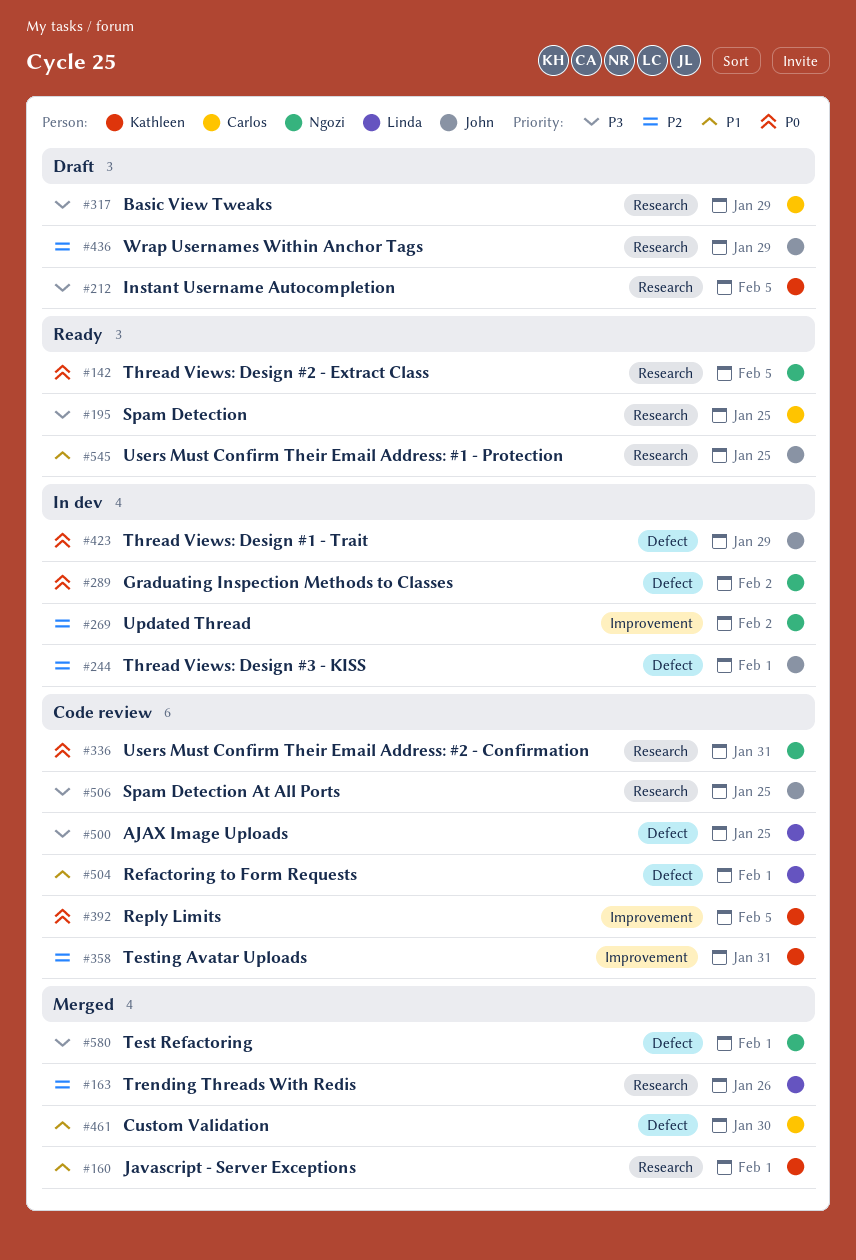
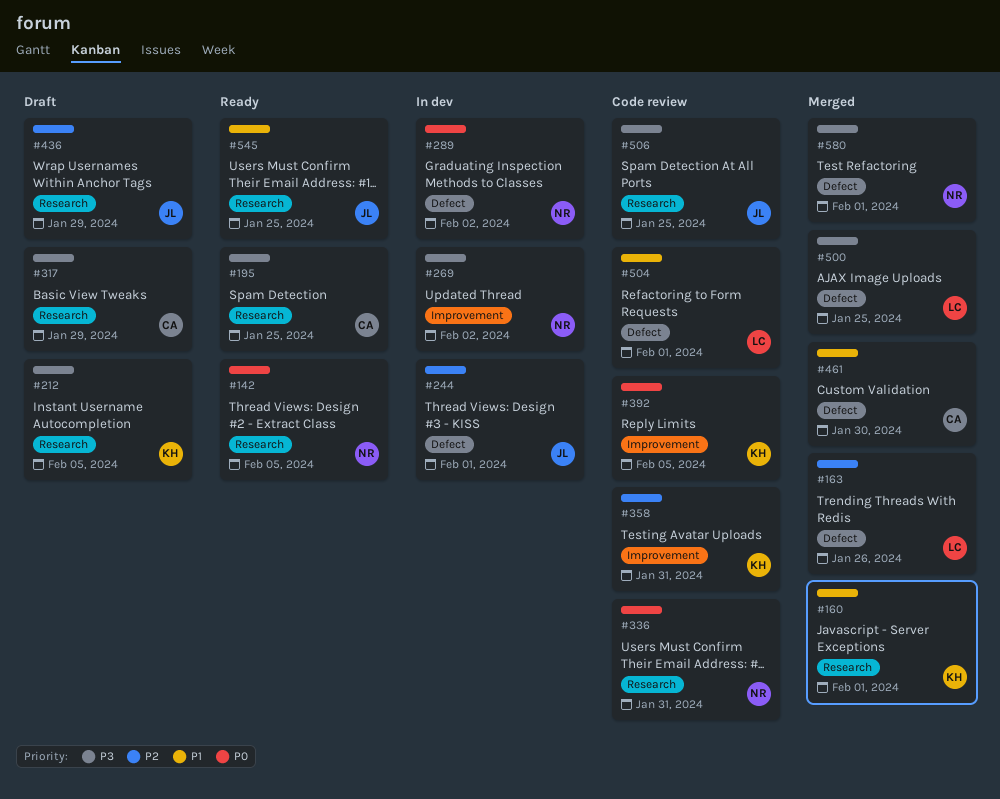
#163, label: Research -> Defect
#269, priority: P2 -> P3
#423: present -> none
#500, status: Code review -> Merged

